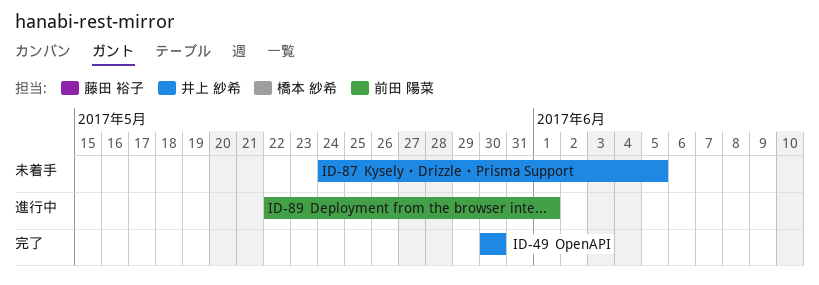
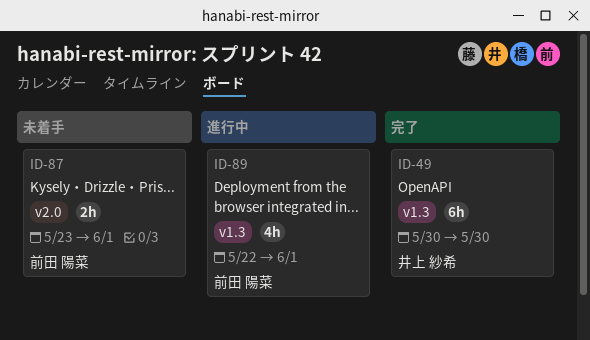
ID-87, owner: 井上 紗希 -> 前田 陽菜
ID-87, start: May 24 -> May 23
ID-87, due: Jun 5 -> Jun 1

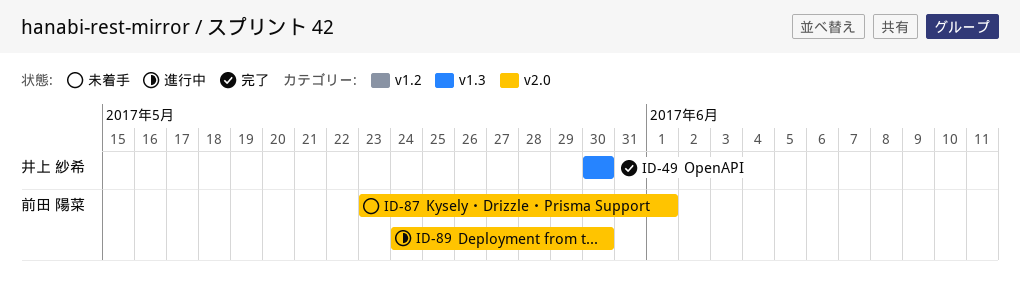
ID-89, label: v1.3 -> v2.0
ID-89, start: May 22 -> May 24
ID-89, due: Jun 1 -> May 30

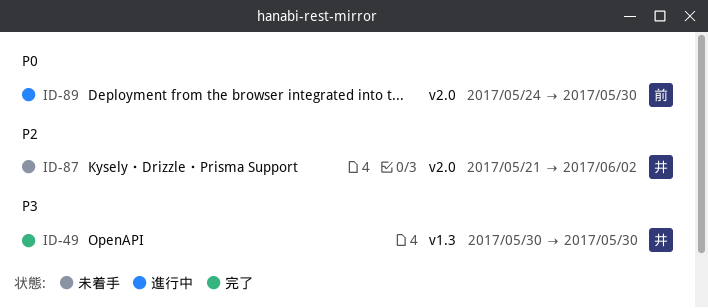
ID-87, owner: 前田 陽菜 -> 井上 紗希
ID-87, start: May 23 -> May 21
ID-87, due: Jun 1 -> Jun 2

